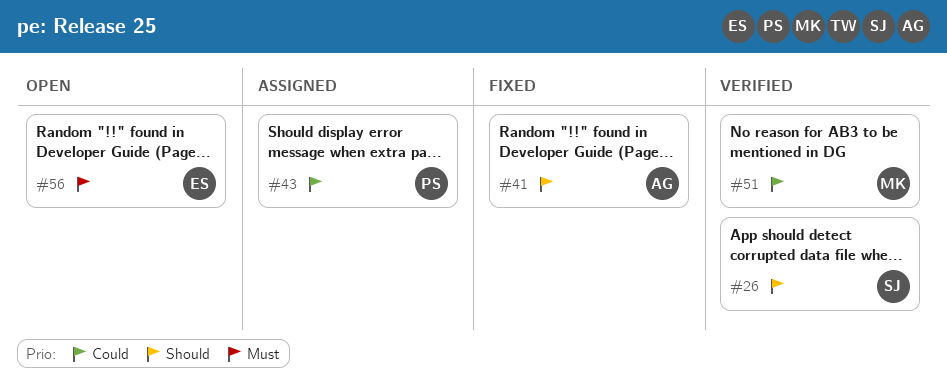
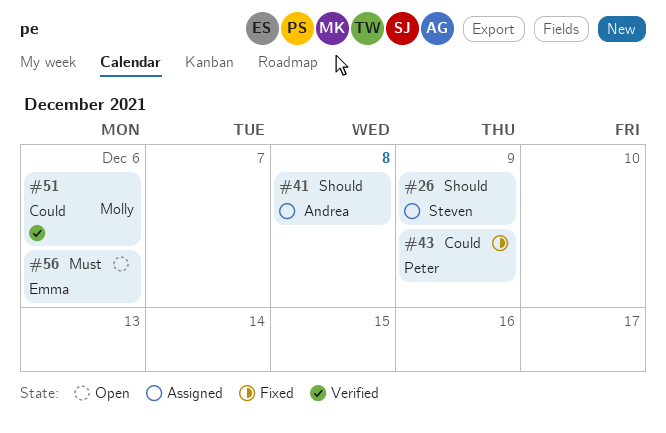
#26, status: Verified -> Assigned
#41, status: Fixed -> Assigned
#43, status: Assigned -> Fixed

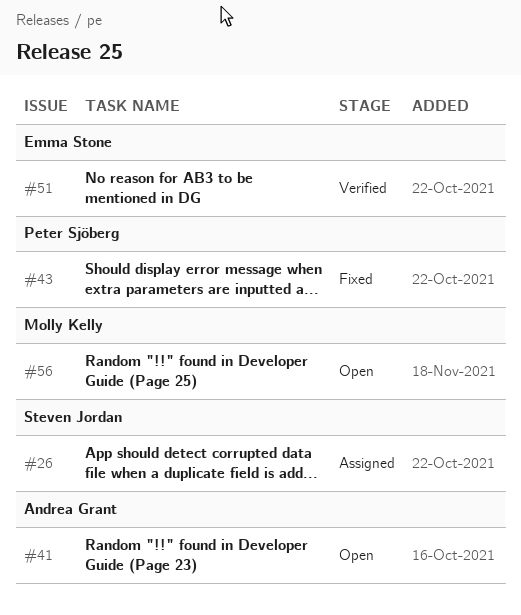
#41, status: Assigned -> Open
#51, owner: Molly Kelly -> Emma Stone
#56, owner: Emma Stone -> Molly Kelly

